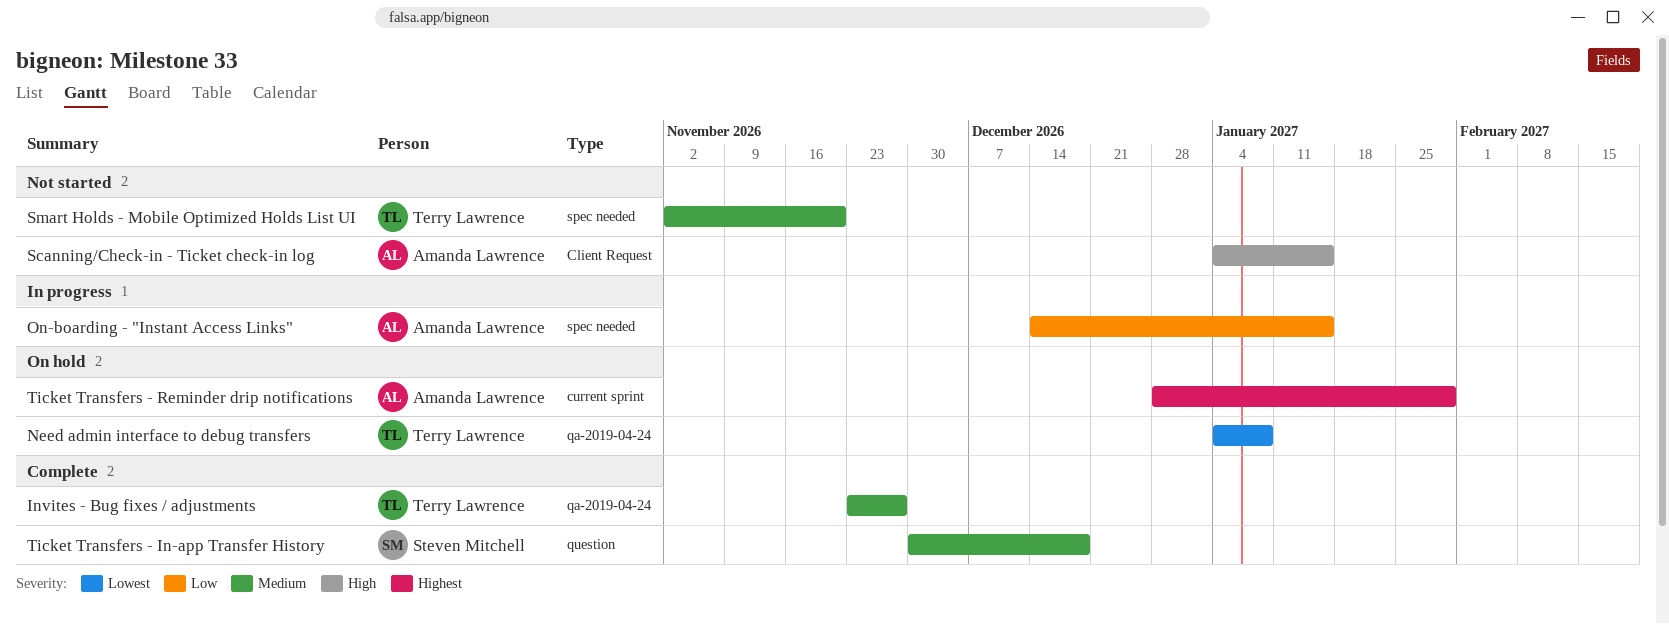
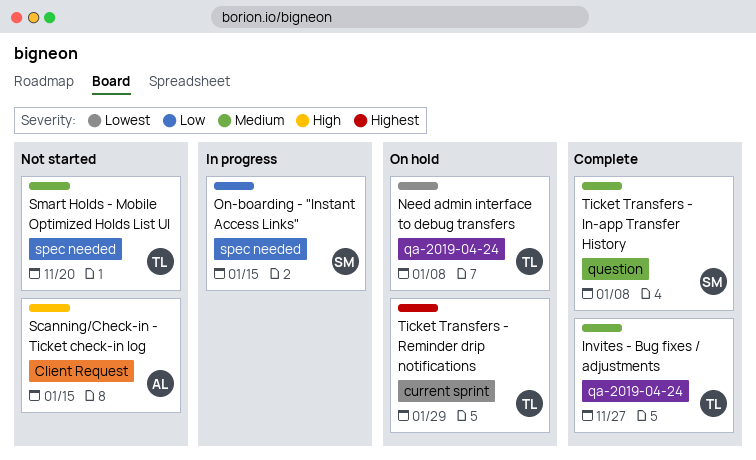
On-boarding - "Instant Access Links", owner: Amanda Lawrence -> Steven Mitchell
Ticket Transfers - In-app Transfer History, due: Dec 18 -> Jan 8
Ticket Transfers - Reminder drip notifications, owner: Amanda Lawrence -> Terry Lawrence

